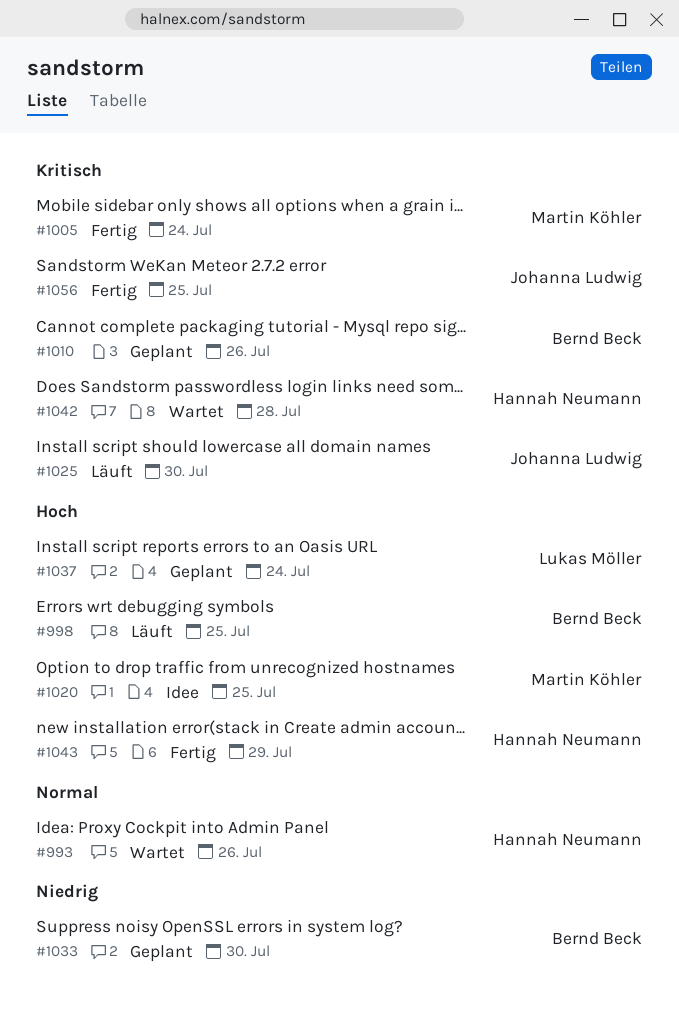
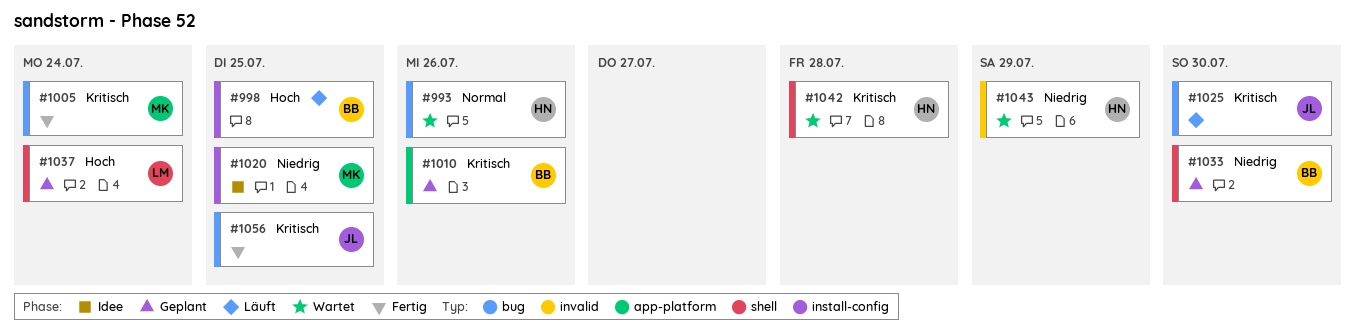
#1020, priority: Hoch -> Niedrig
#1043, status: Fertig -> Wartet
#1043, priority: Hoch -> Niedrig

